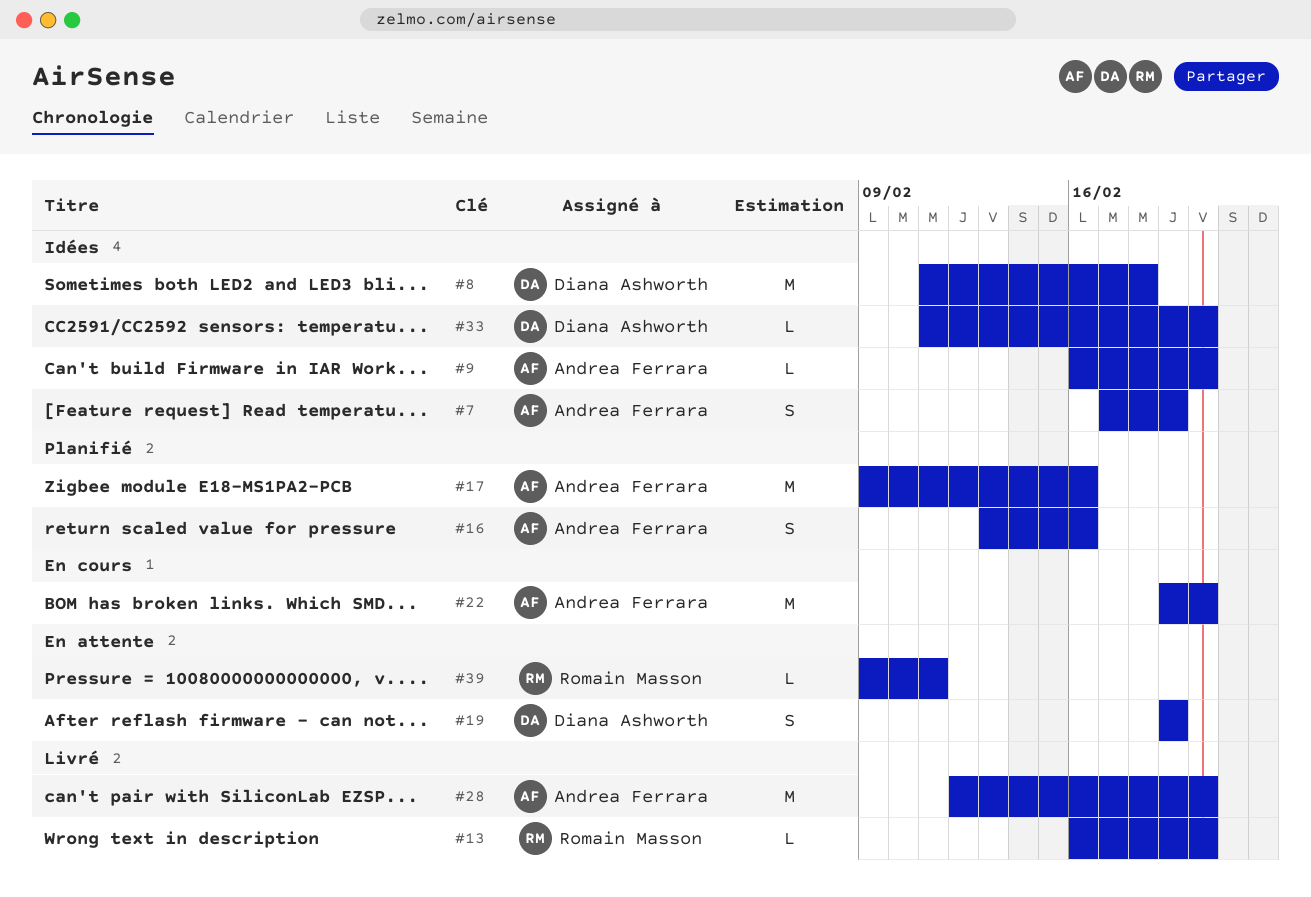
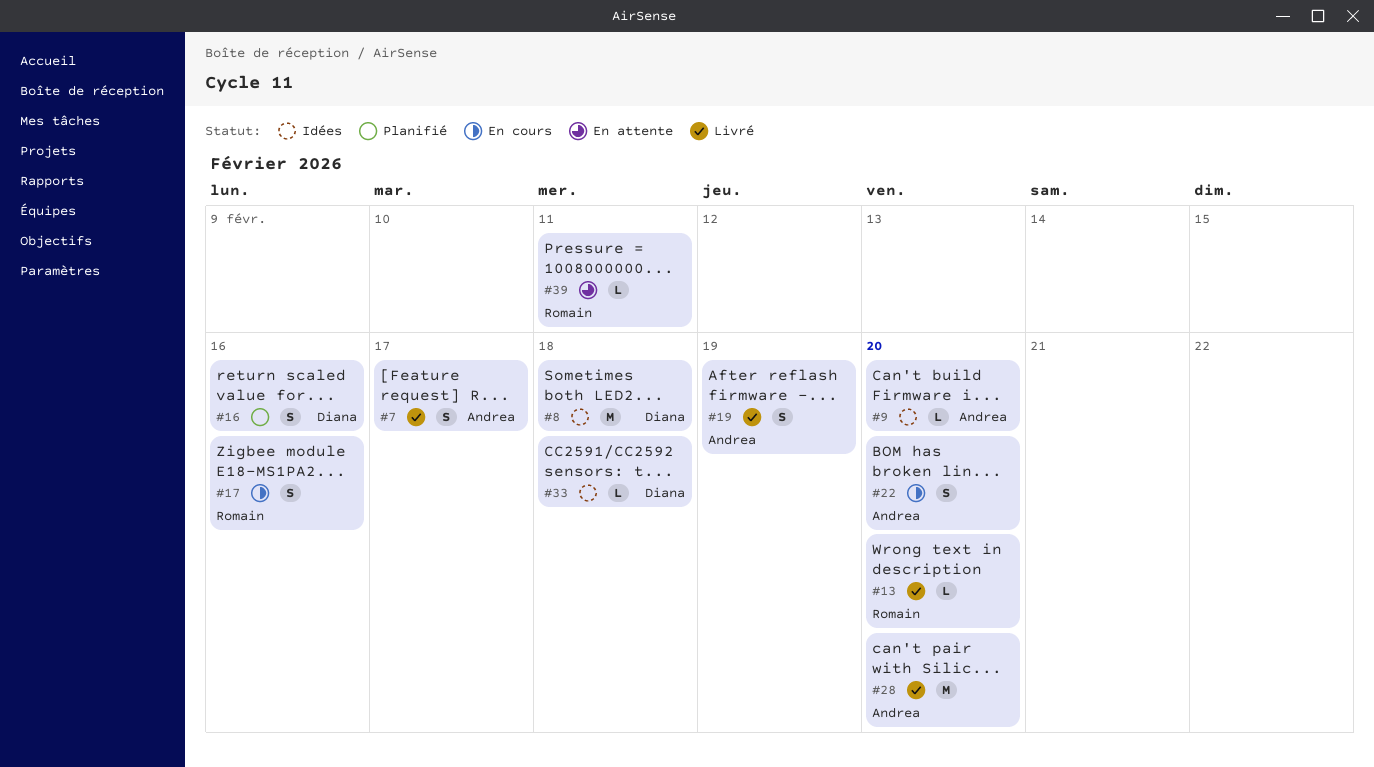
#7, status: Idées -> Livré
#7, due: Feb 19 -> Feb 17
#16, owner: Andrea Ferrara -> Diana Ashworth
#17, status: Planifié -> En cours
#17, owner: Andrea Ferrara -> Romain Masson
#17, estimate: M -> S
#19, status: En attente -> Livré
#19, owner: Diana Ashworth -> Andrea Ferrara
#22, estimate: M -> S
#33, due: Feb 20 -> Feb 18

